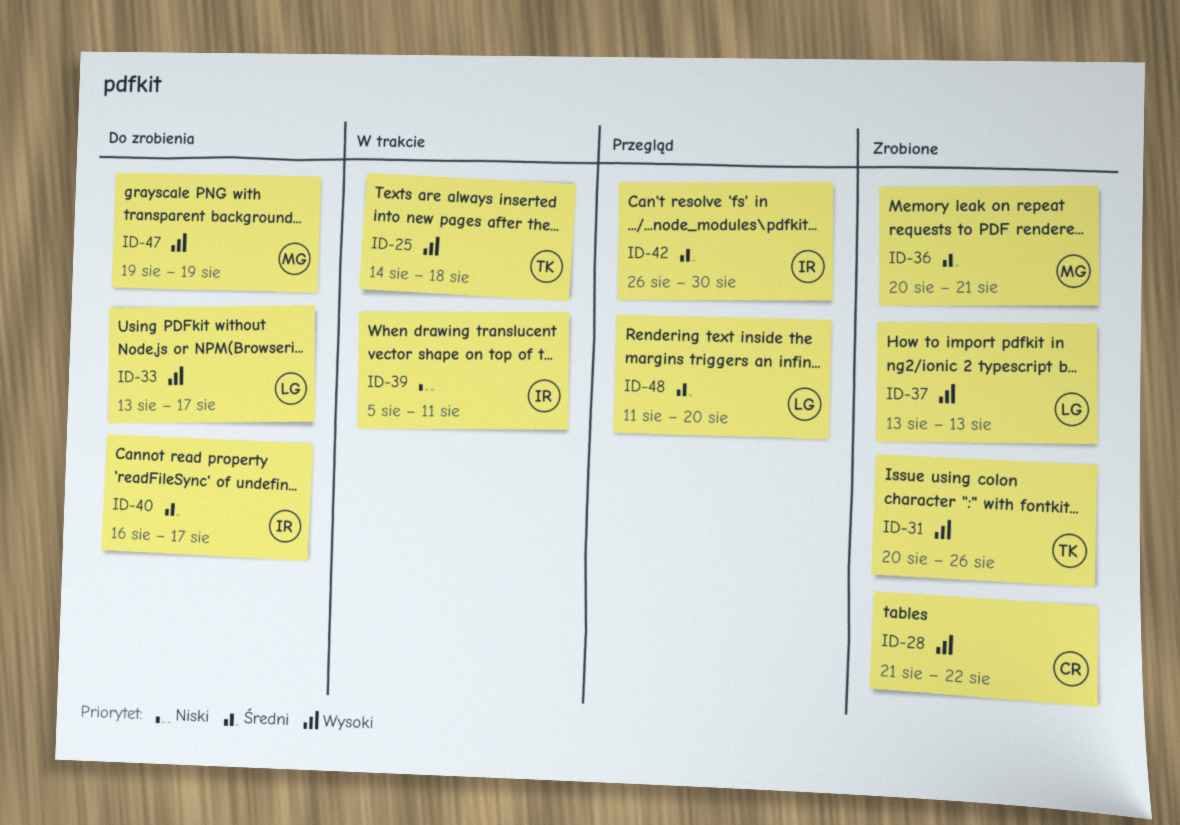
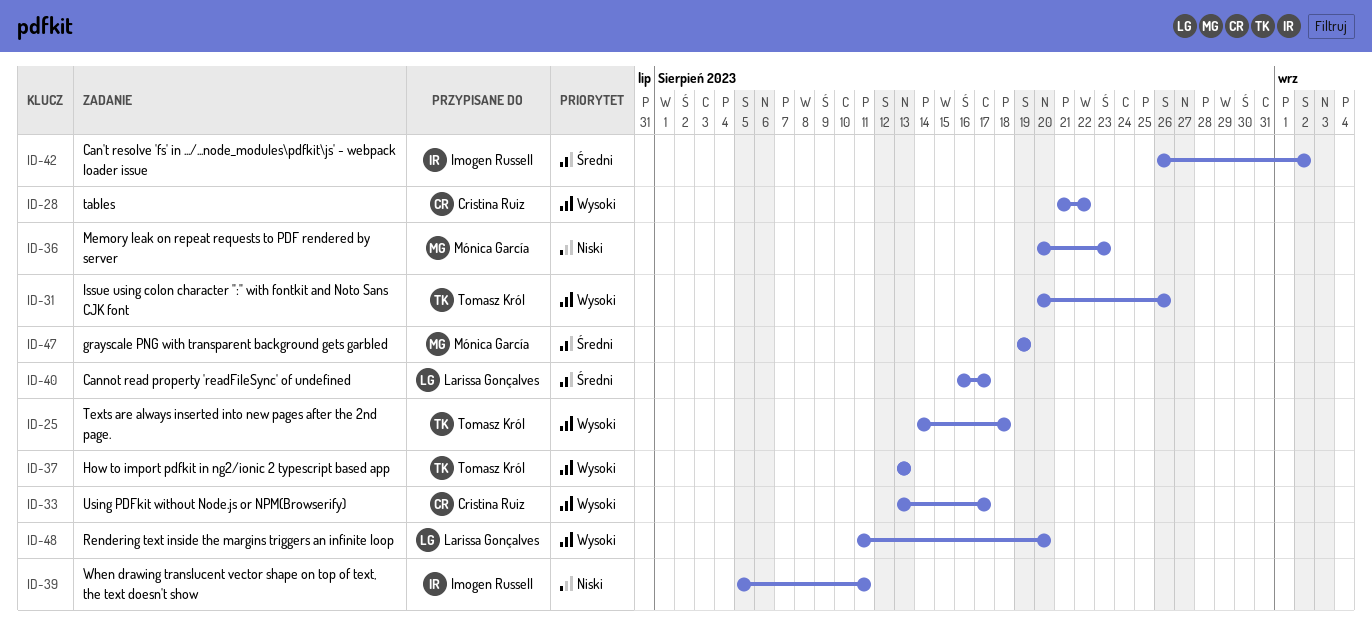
ID-33, owner: Larissa Gonçalves -> Cristina Ruiz
ID-36, priority: Średni -> Niski
ID-36, due: Aug 21 -> Aug 23
ID-37, owner: Larissa Gonçalves -> Tomasz Król
ID-40, owner: Imogen Russell -> Larissa Gonçalves
ID-42, due: Aug 30 -> Sep 2
ID-47, priority: Wysoki -> Średni
ID-48, priority: Średni -> Wysoki

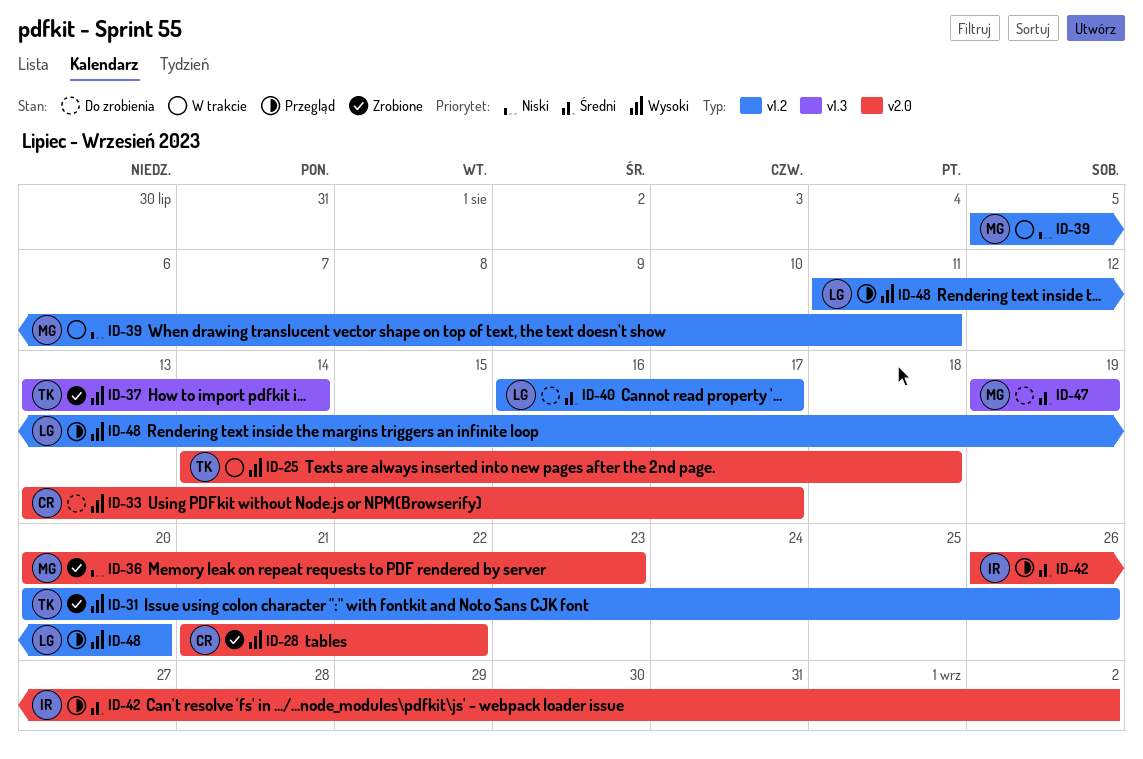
ID-37, due: Aug 13 -> Aug 14
ID-39, owner: Imogen Russell -> Mónica García

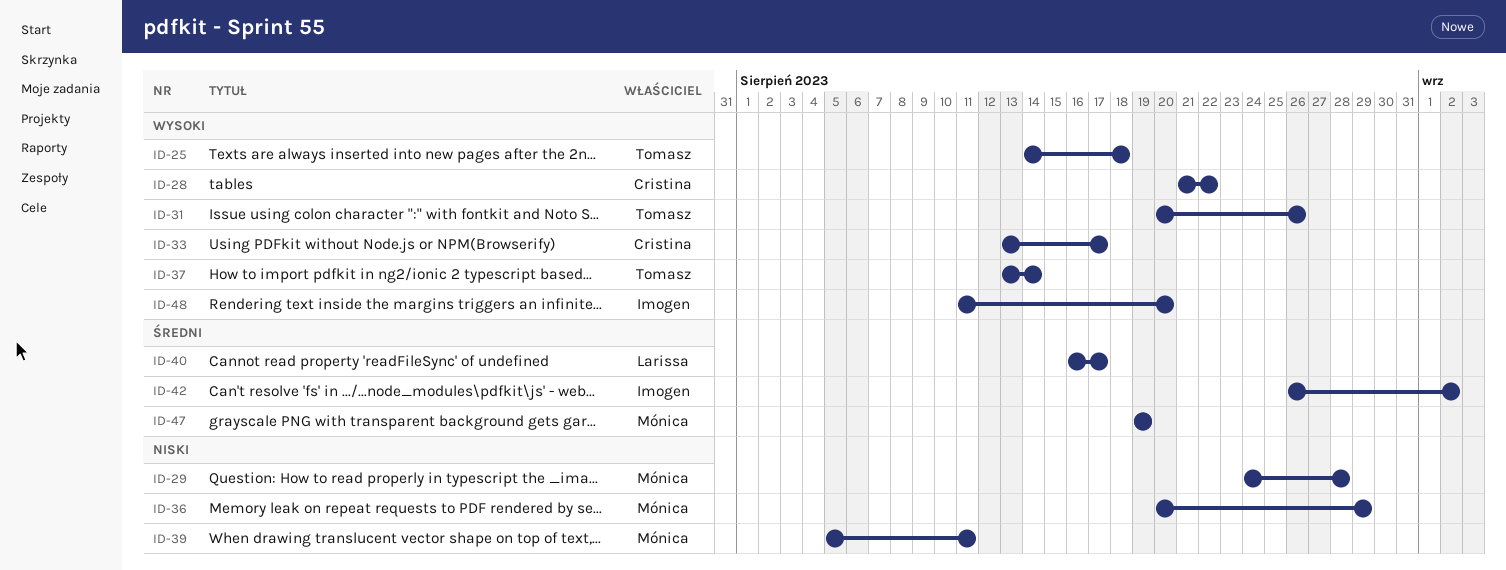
ID-29: none -> present
ID-36, due: Aug 23 -> Aug 29
ID-48, owner: Larissa -> Imogen

